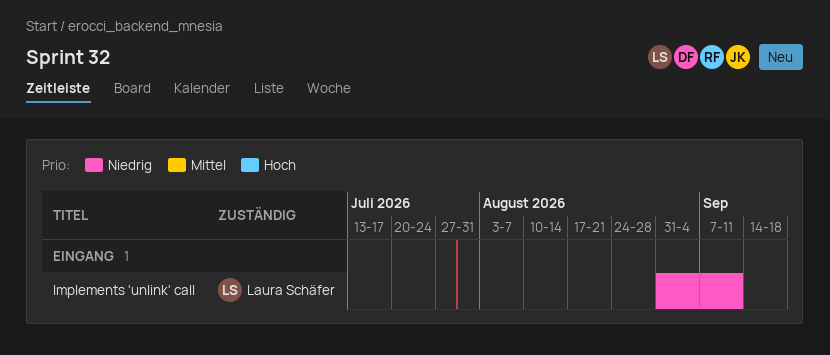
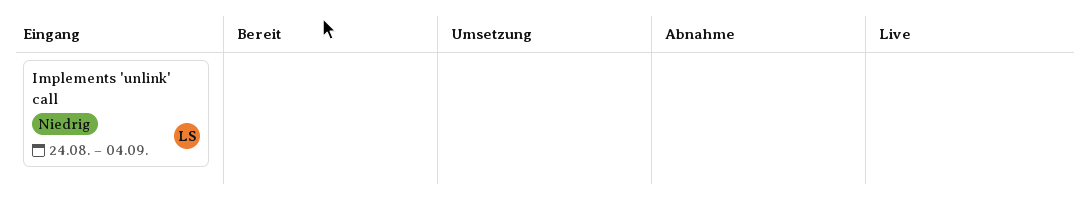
Implements 'unlink' call, start: Aug 31 -> Aug 24
Implements 'unlink' call, due: Sep 11 -> Sep 4

